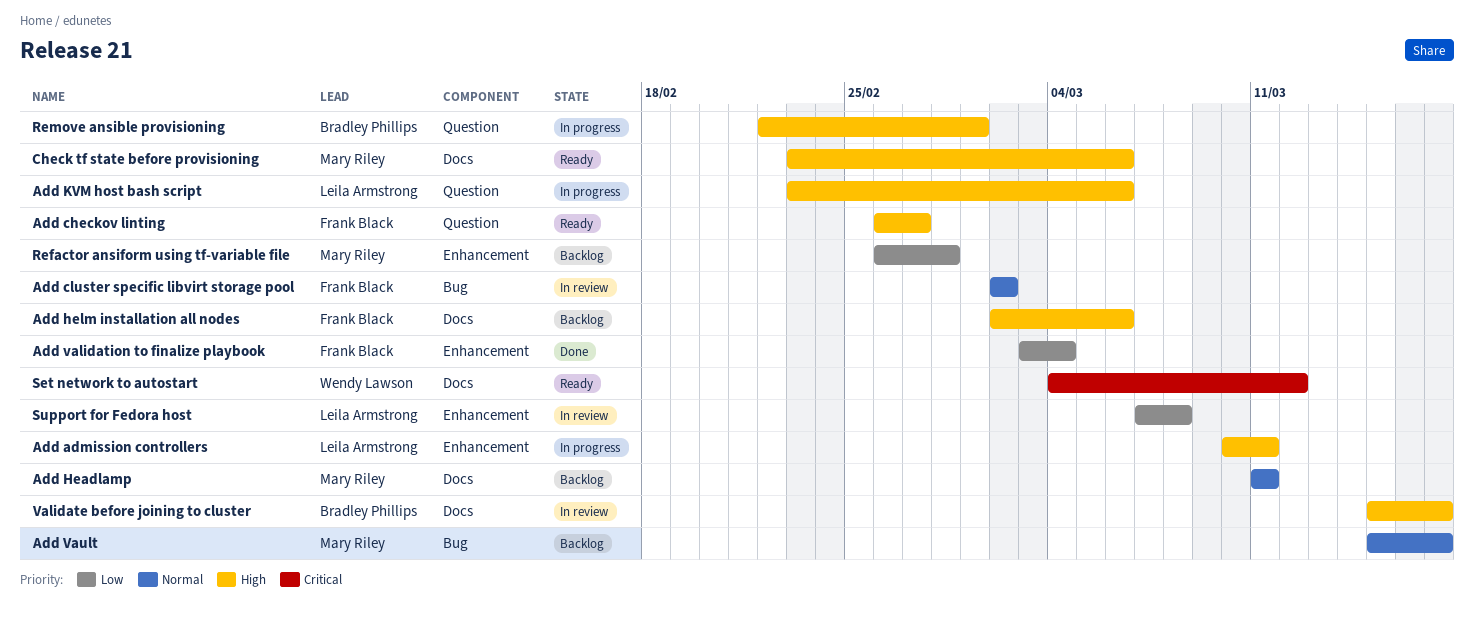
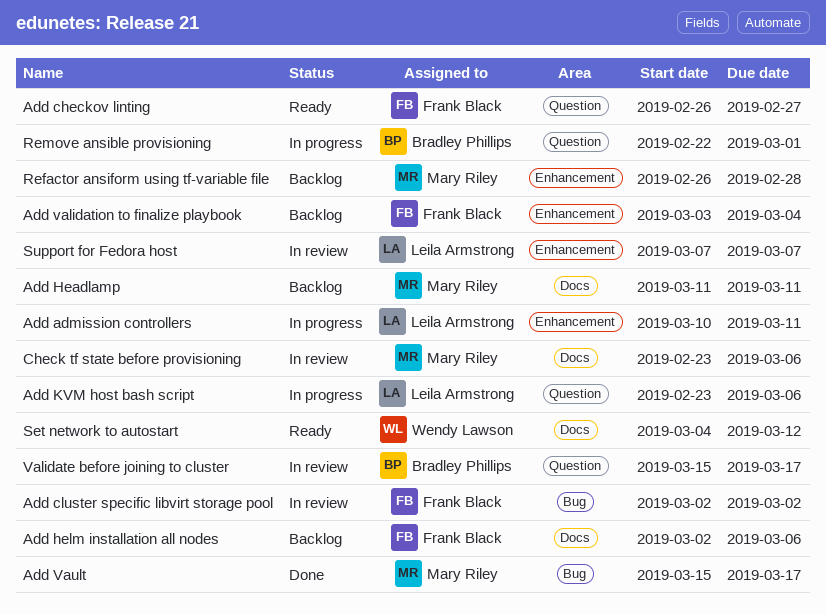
Add validation to finalize playbook, status: Done -> Backlog
Add Vault, status: Backlog -> Done
Check tf state before provisioning, status: Ready -> In review
Support for Fedora host, due: Mar 8 -> Mar 7
Validate before joining to cluster, label: Docs -> Question

